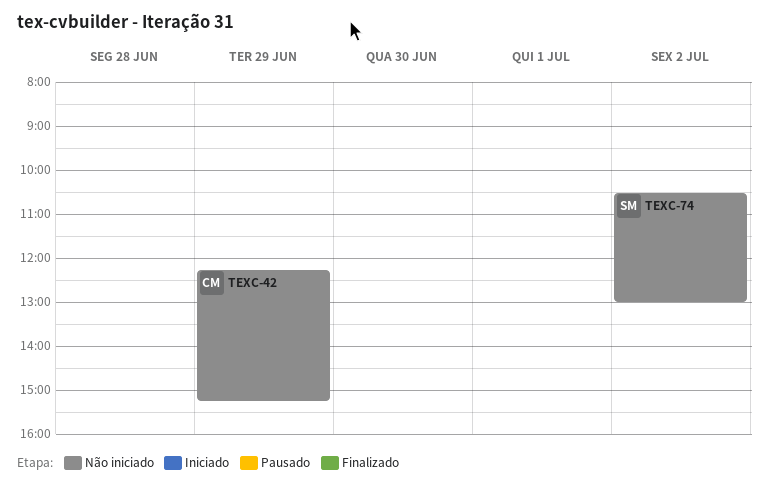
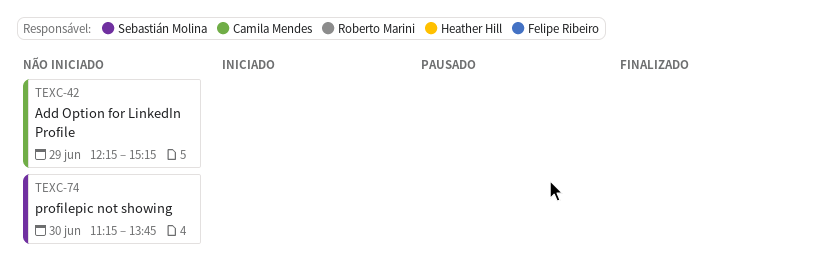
TEXC-74, day: Jul 2 -> Jun 30
TEXC-74, begins: 10:30 -> 11:15
TEXC-74, ends: 13:00 -> 13:45

